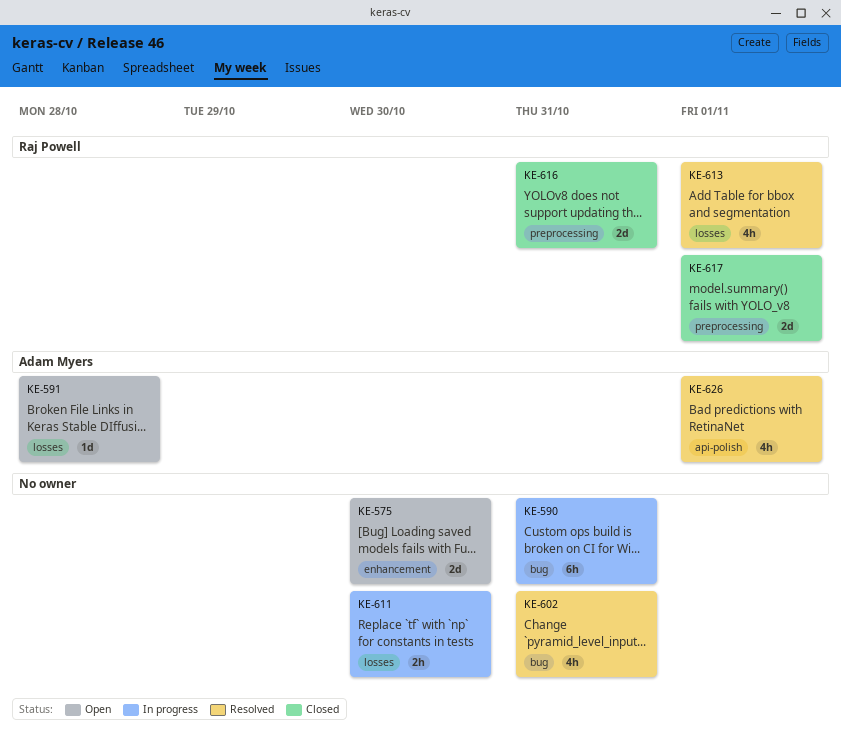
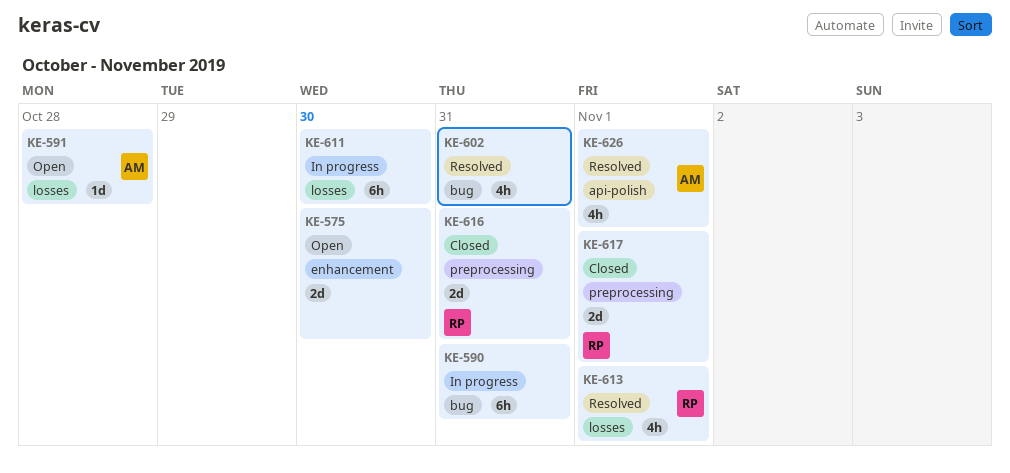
KE-611, estimate: 2h -> 6h

